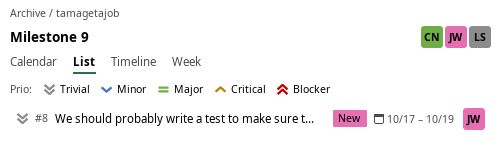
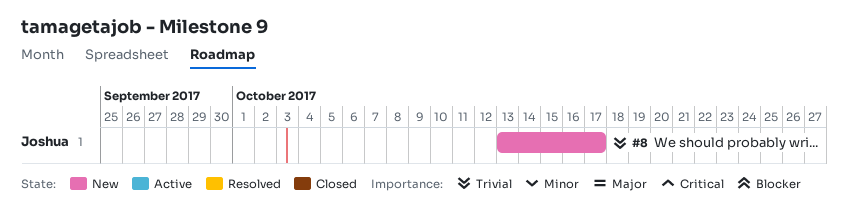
#8, start: Oct 17 -> Oct 13
#8, due: Oct 19 -> Oct 17

